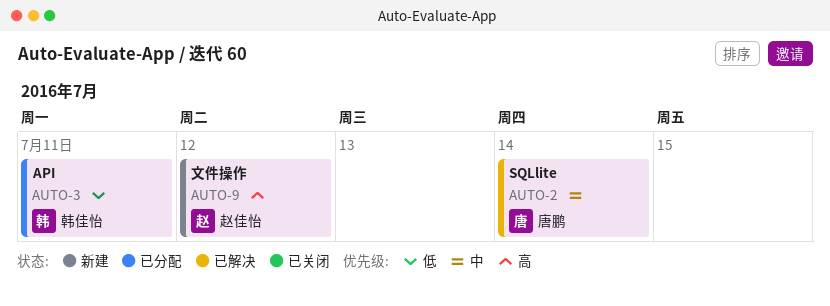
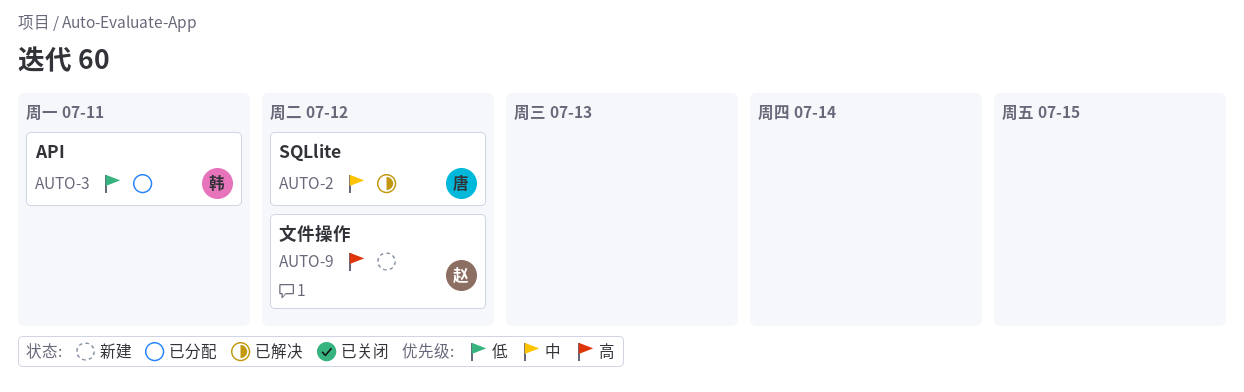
AUTO-2, due: Jul 14 -> Jul 12

